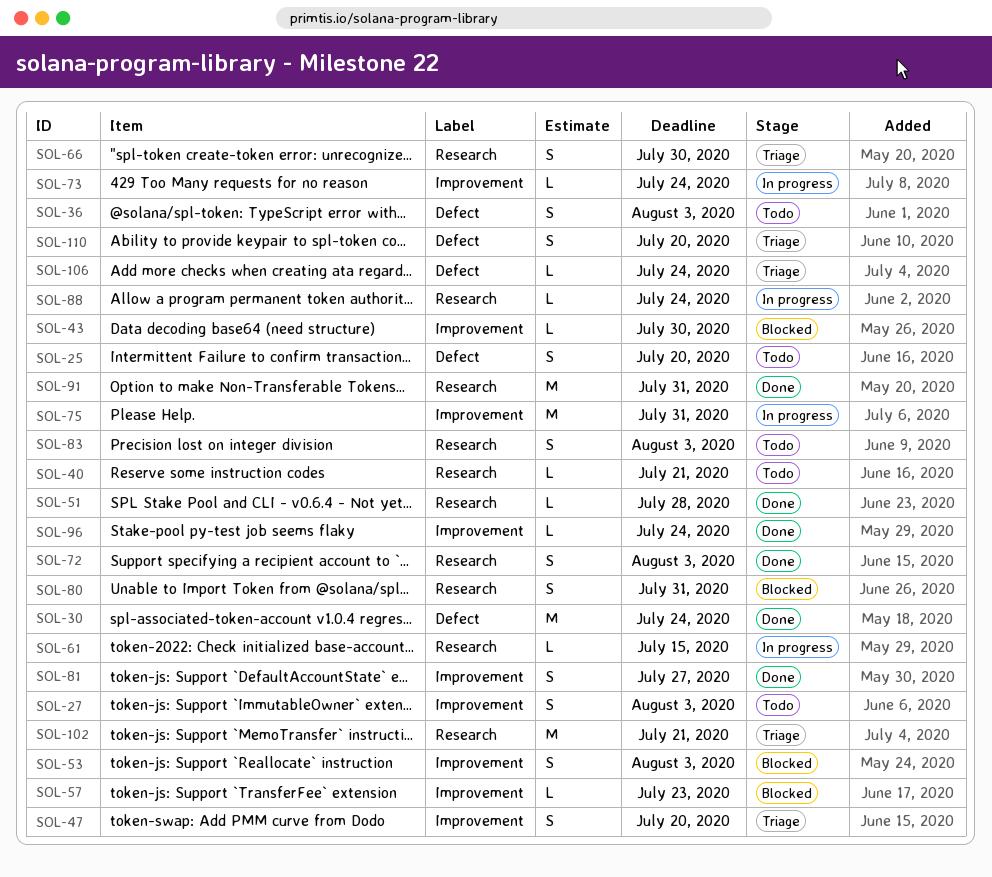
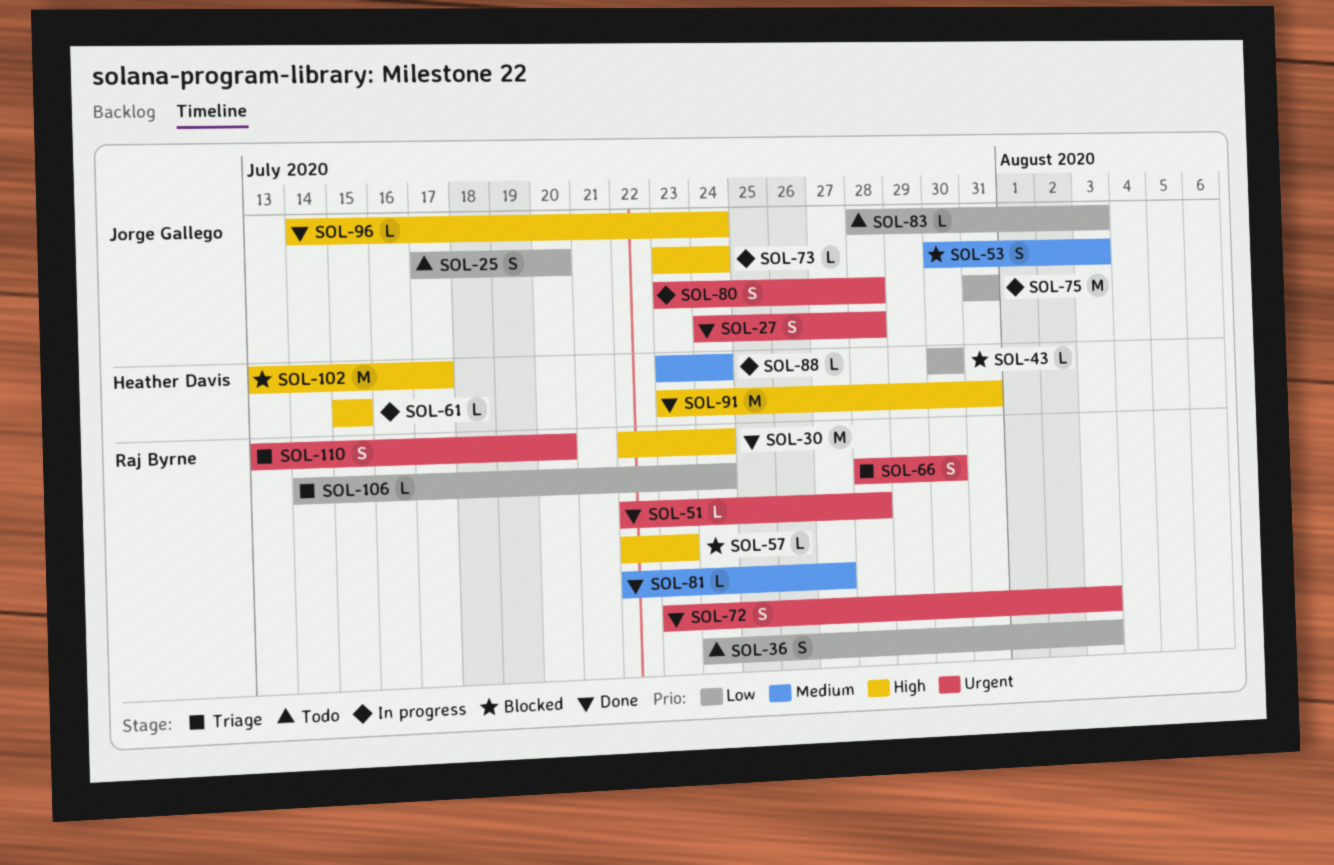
SOL-27, status: Todo -> Done
SOL-27, due: Aug 3 -> Jul 28
SOL-40: present -> none
SOL-47: present -> none
SOL-80, status: Blocked -> In progress
SOL-80, due: Jul 31 -> Jul 28
SOL-81, estimate: S -> L
SOL-83, estimate: S -> L
SOL-102, status: Triage -> Blocked
SOL-102, due: Jul 21 -> Jul 17

